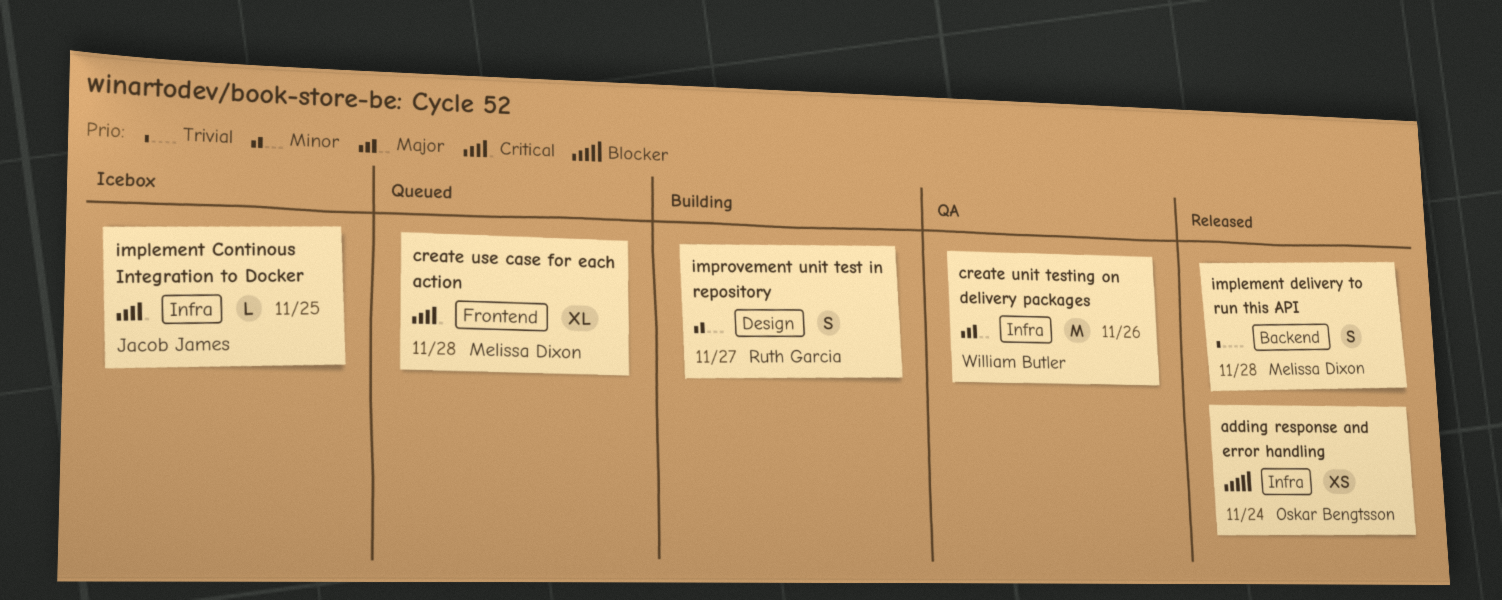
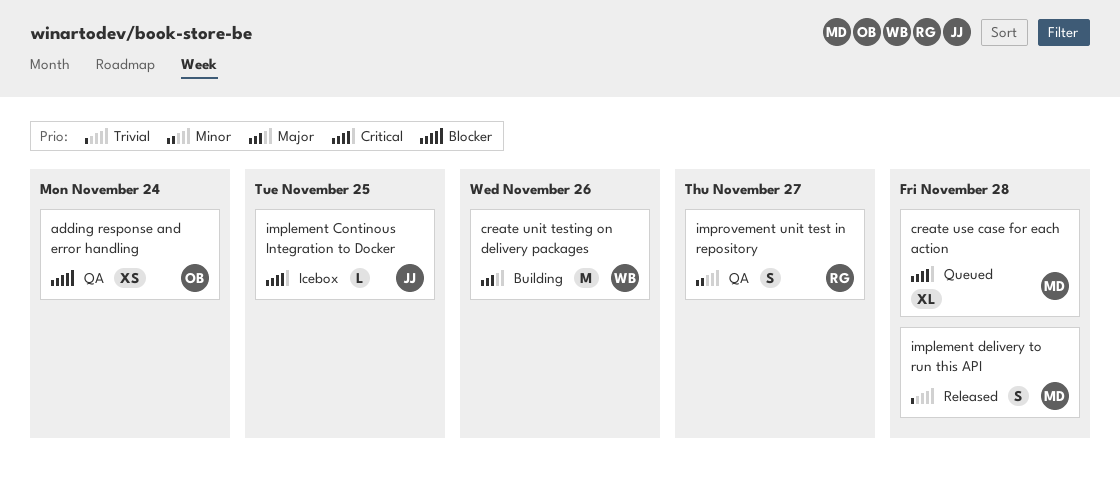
adding response and error handling, status: Released -> QA
create unit testing on delivery packages, status: QA -> Building
improvement unit test in repository, status: Building -> QA

